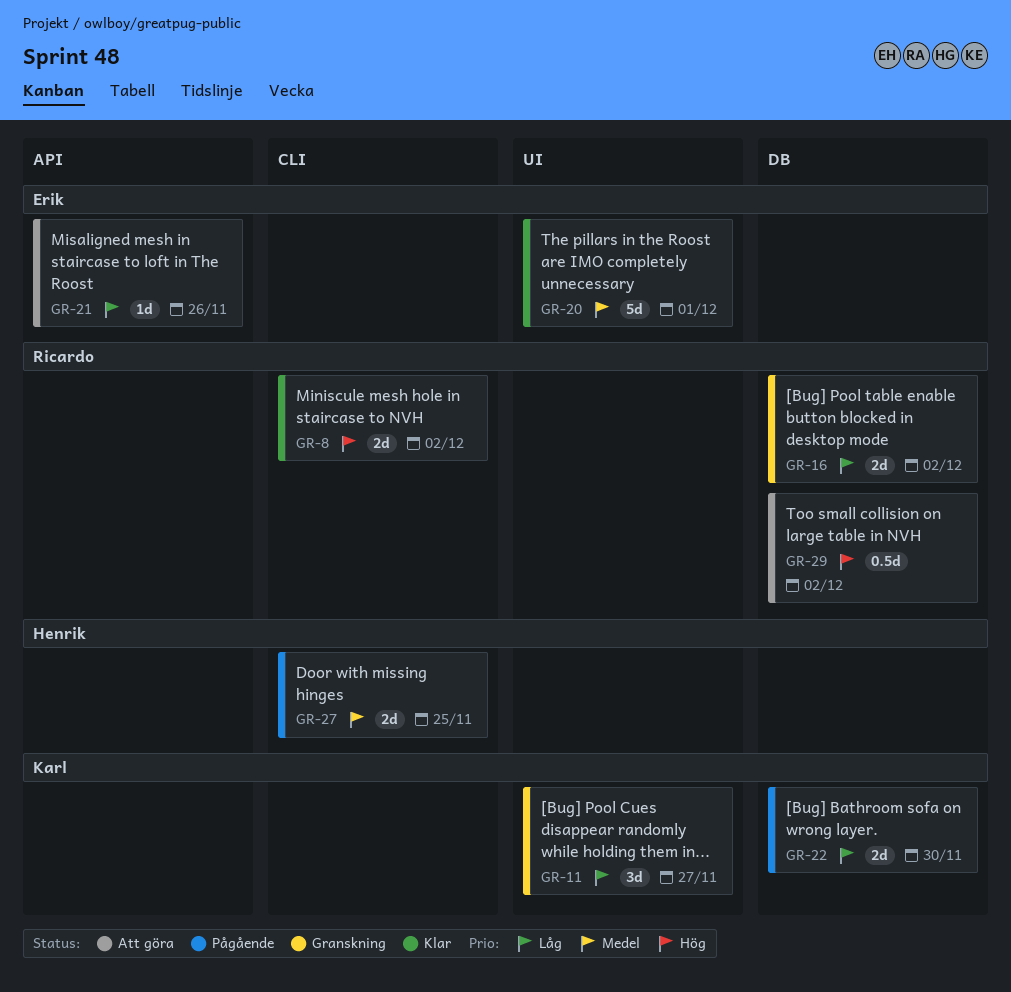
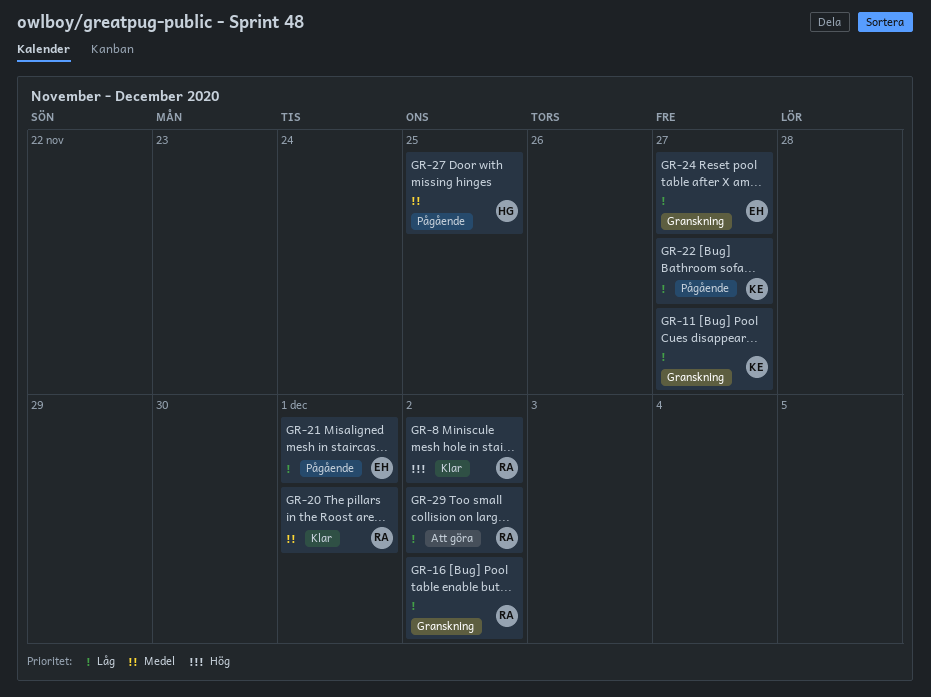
GR-20, owner: Erik -> Ricardo
GR-21, status: Att göra -> Pågående
GR-21, due: Nov 26 -> Dec 1
GR-22, due: Nov 30 -> Nov 27
GR-24: none -> present
GR-29, priority: Hög -> Låg

